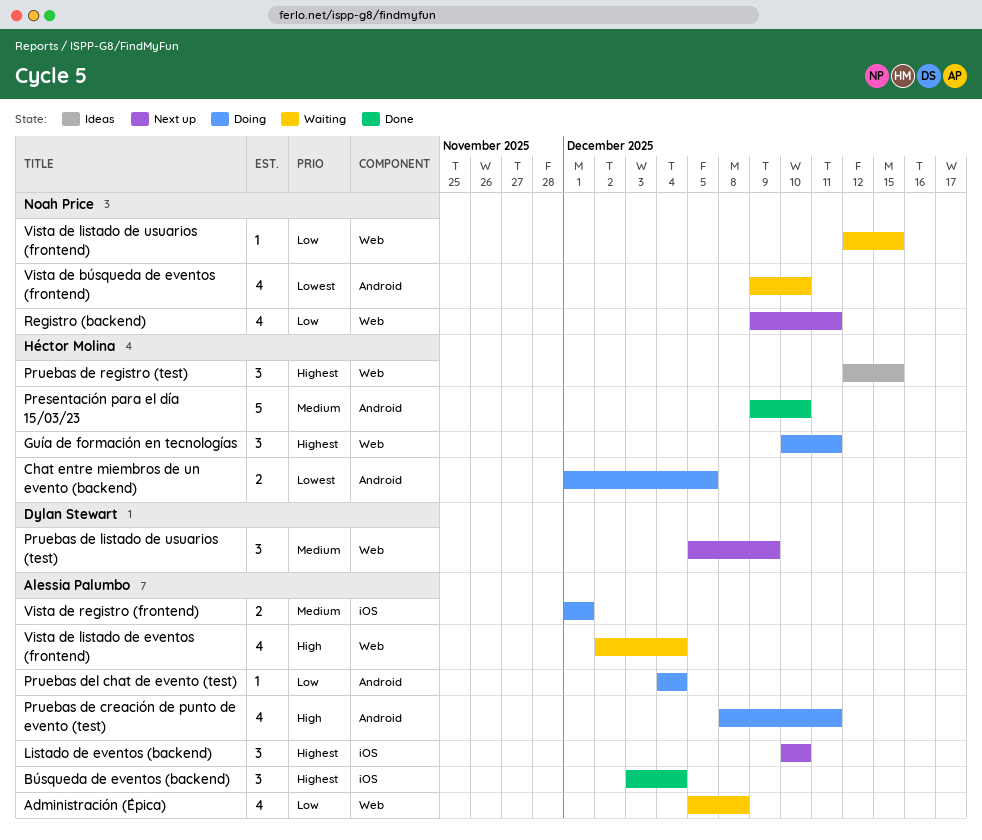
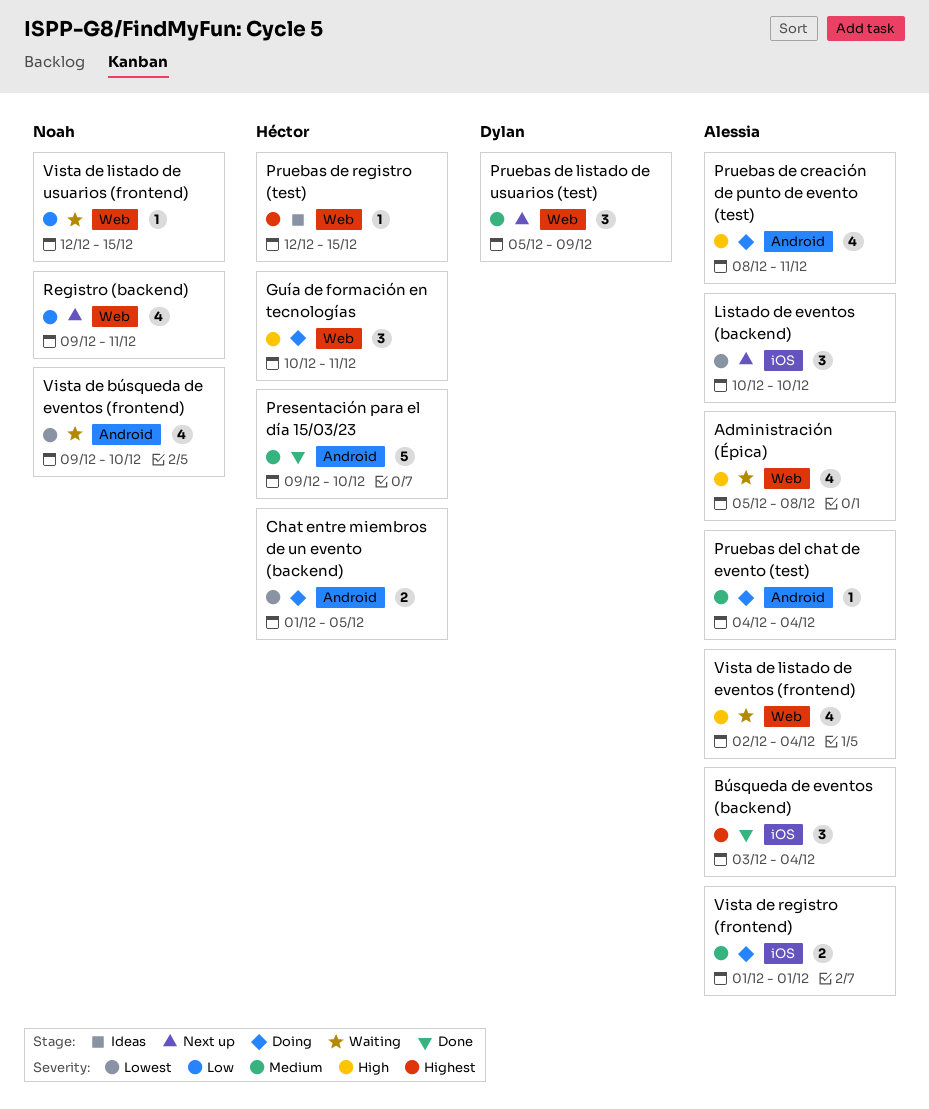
Administración (Épica), priority: Low -> High
Guía de formación en tecnologías, priority: Highest -> High
Listado de eventos (backend), priority: Highest -> Lowest
Pruebas de registro (test), estimate: 3 -> 1
Pruebas del chat de evento (test), priority: Low -> Medium

